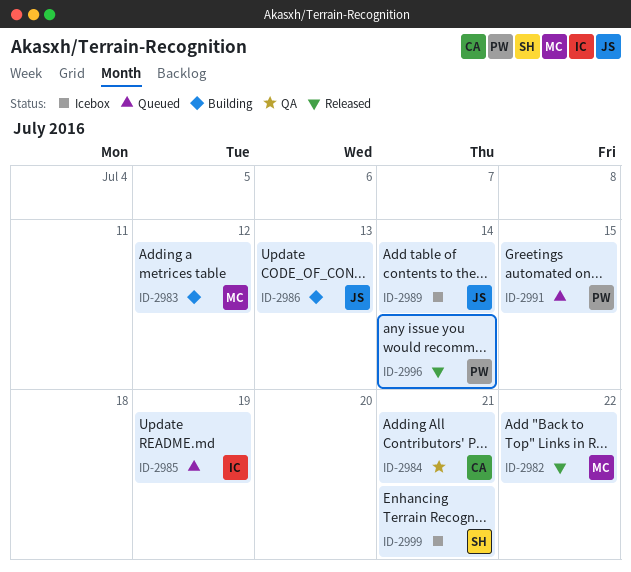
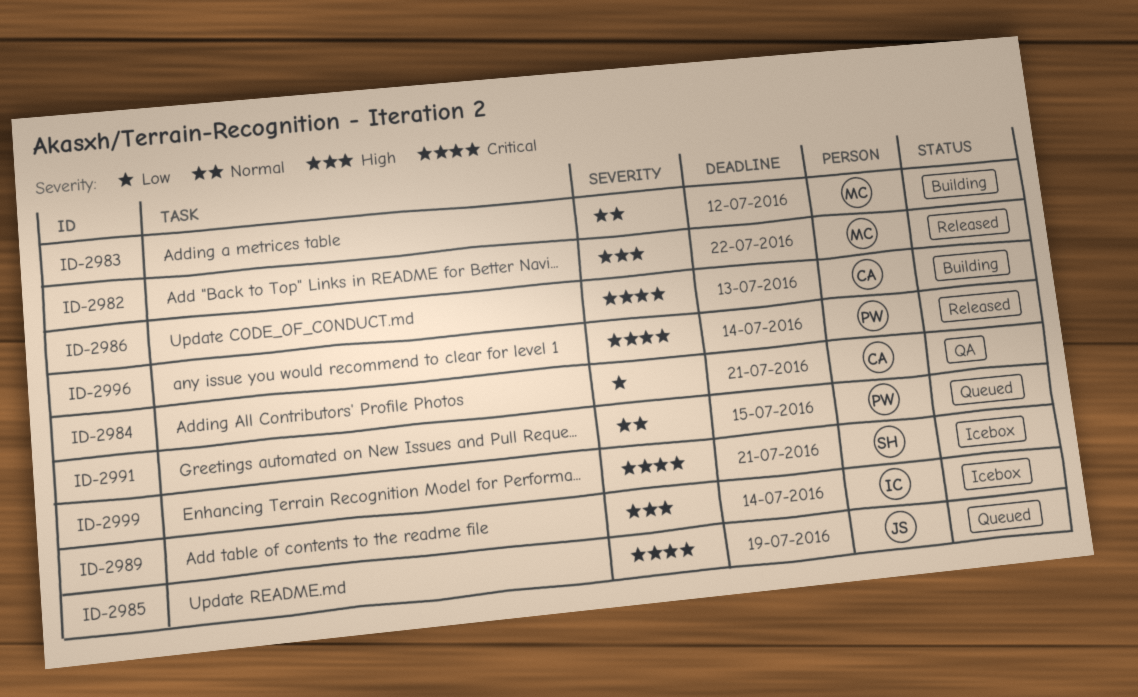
ID-2985, owner: IC -> JS
ID-2986, owner: JS -> CA
ID-2989, owner: JS -> IC

